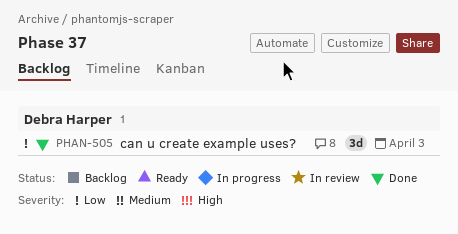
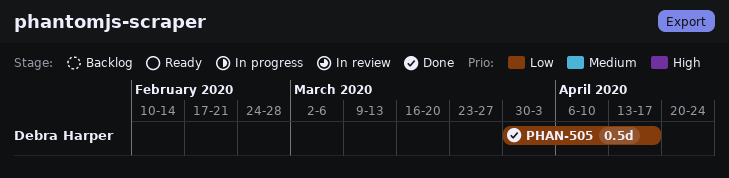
PHAN-505, estimate: 3d -> 0.5d
PHAN-505, due: Apr 3 -> Apr 17

